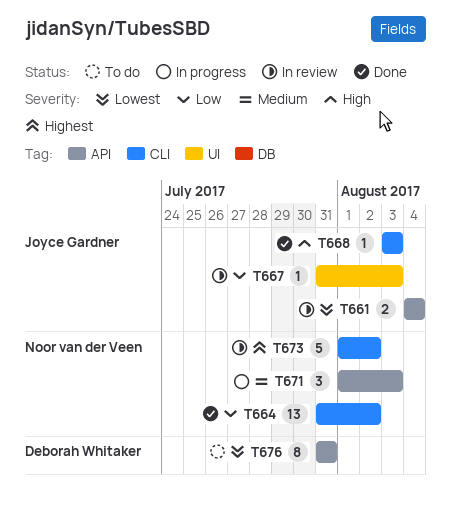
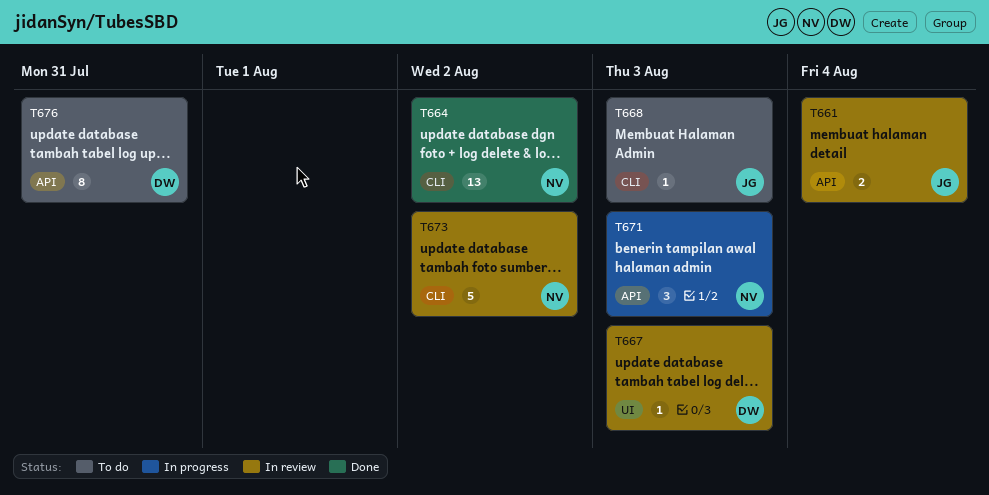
T667, owner: Joyce Gardner -> Deborah Whitaker
T668, status: Done -> To do

